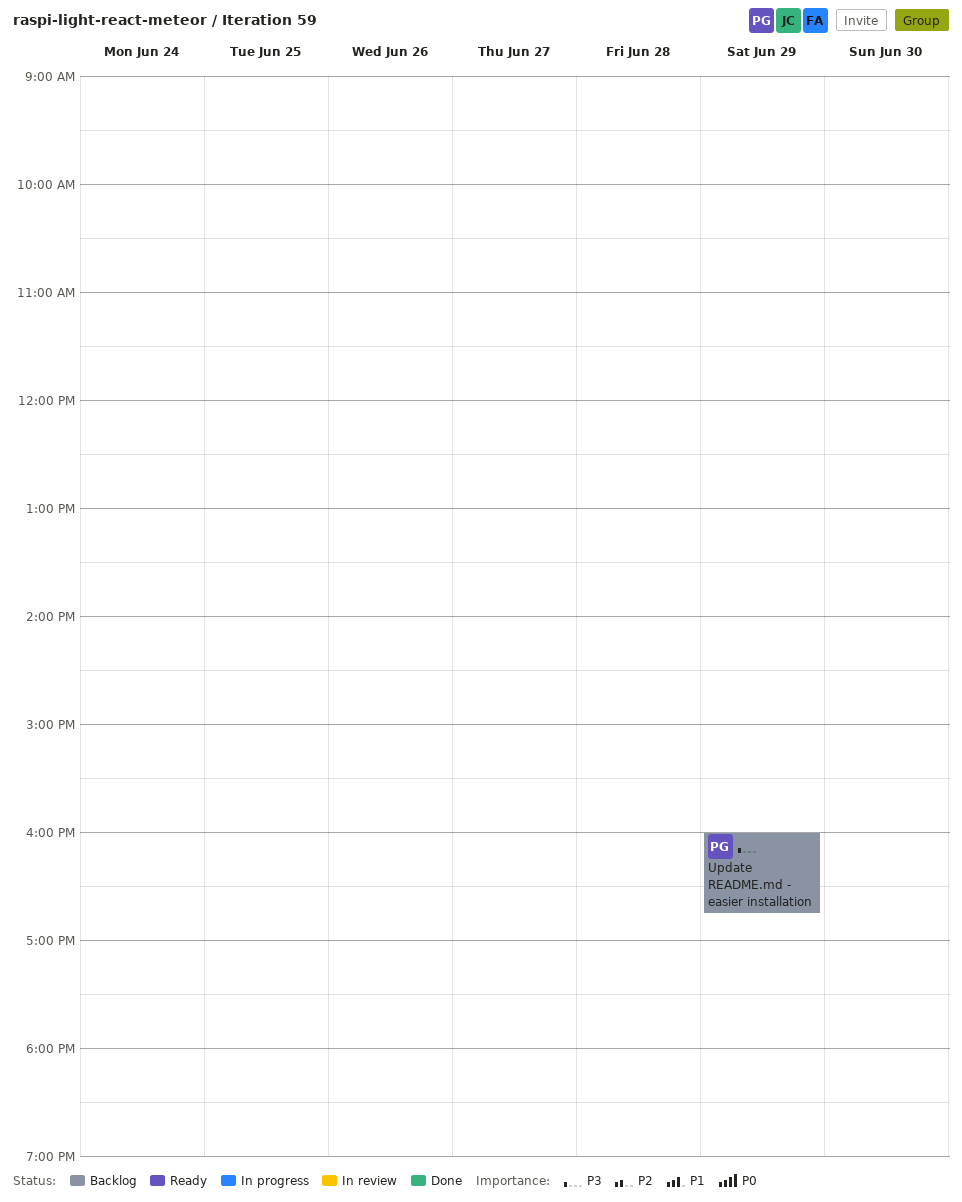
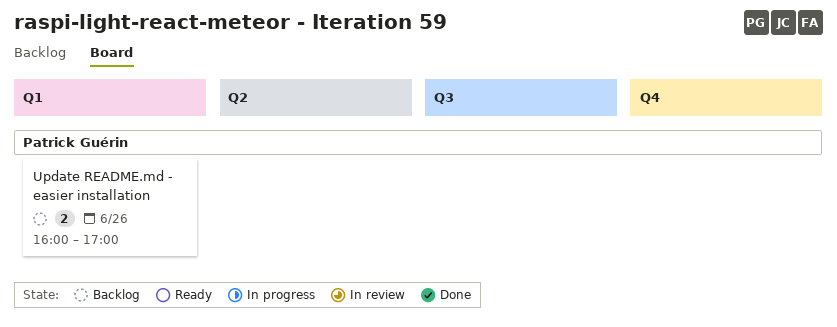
Update README.md - easier installation, day: Jun 29 -> Jun 26
Update README.md - easier installation, ends: 16:45 -> 17:00

